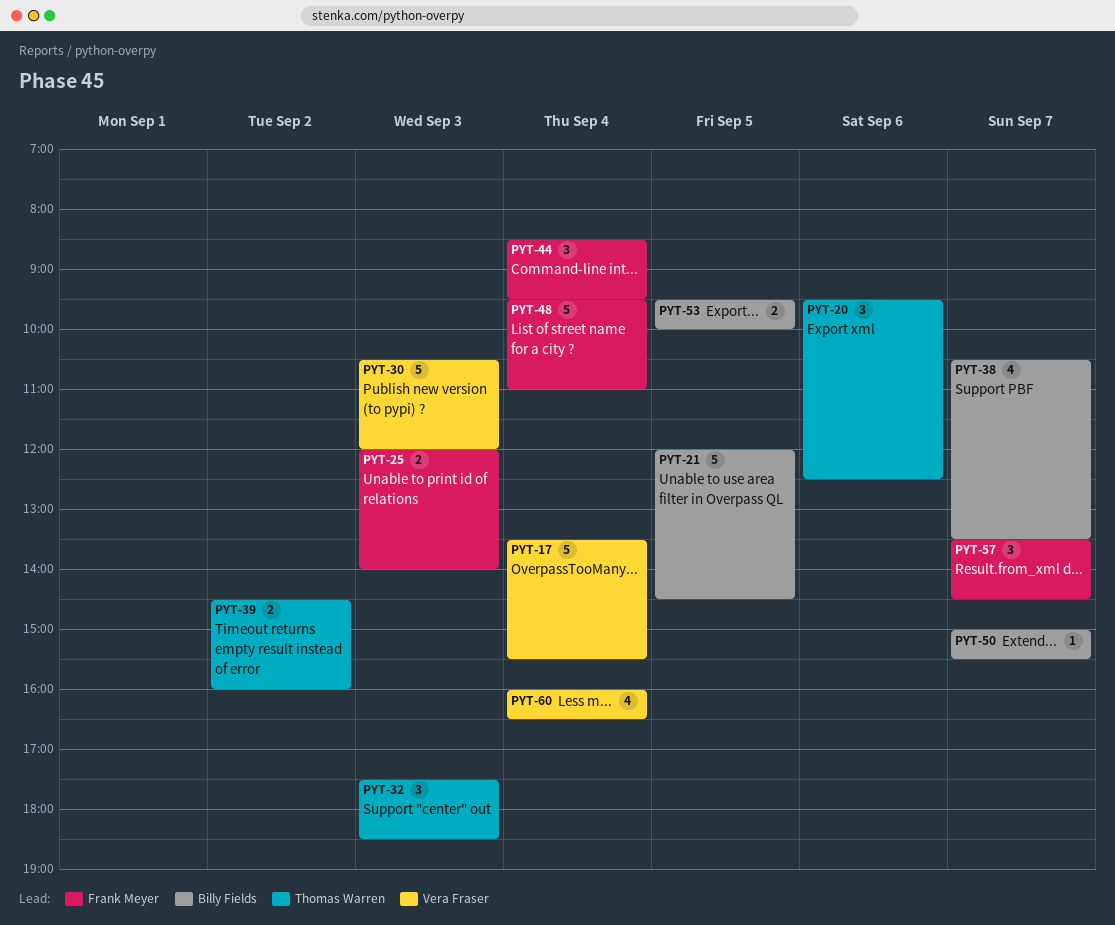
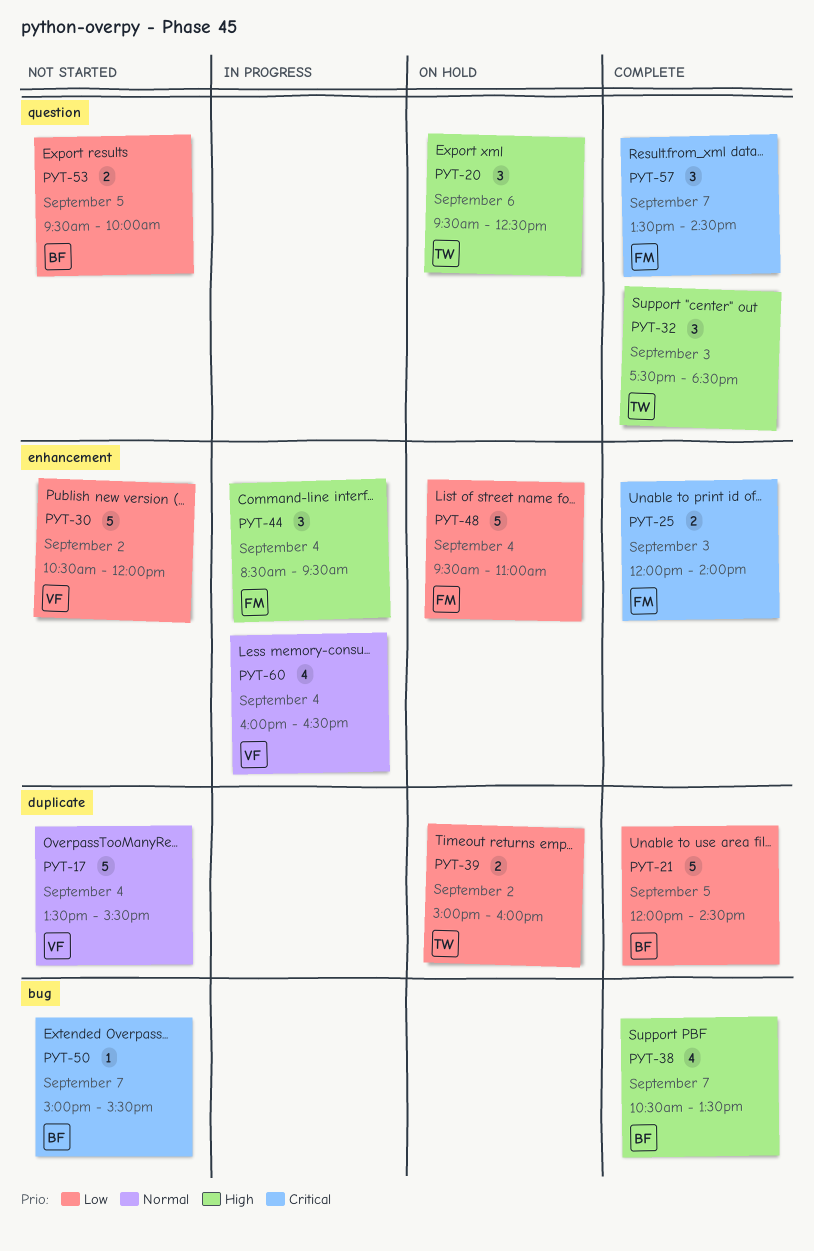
PYT-30, day: Sep 3 -> Sep 2
PYT-39, begins: 14:30 -> 15:00

